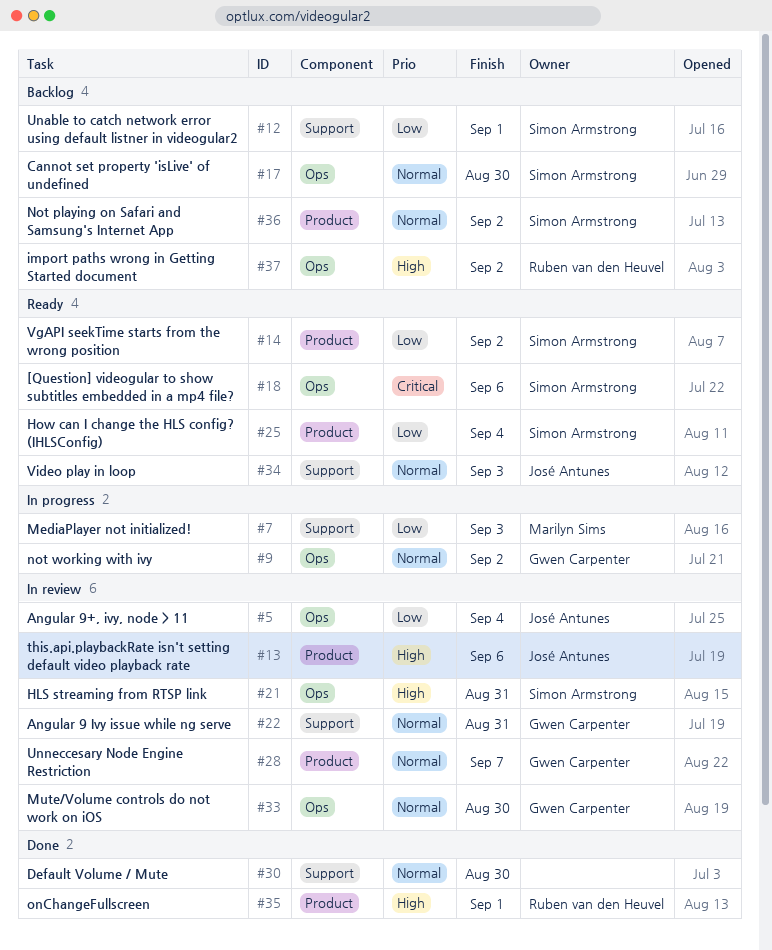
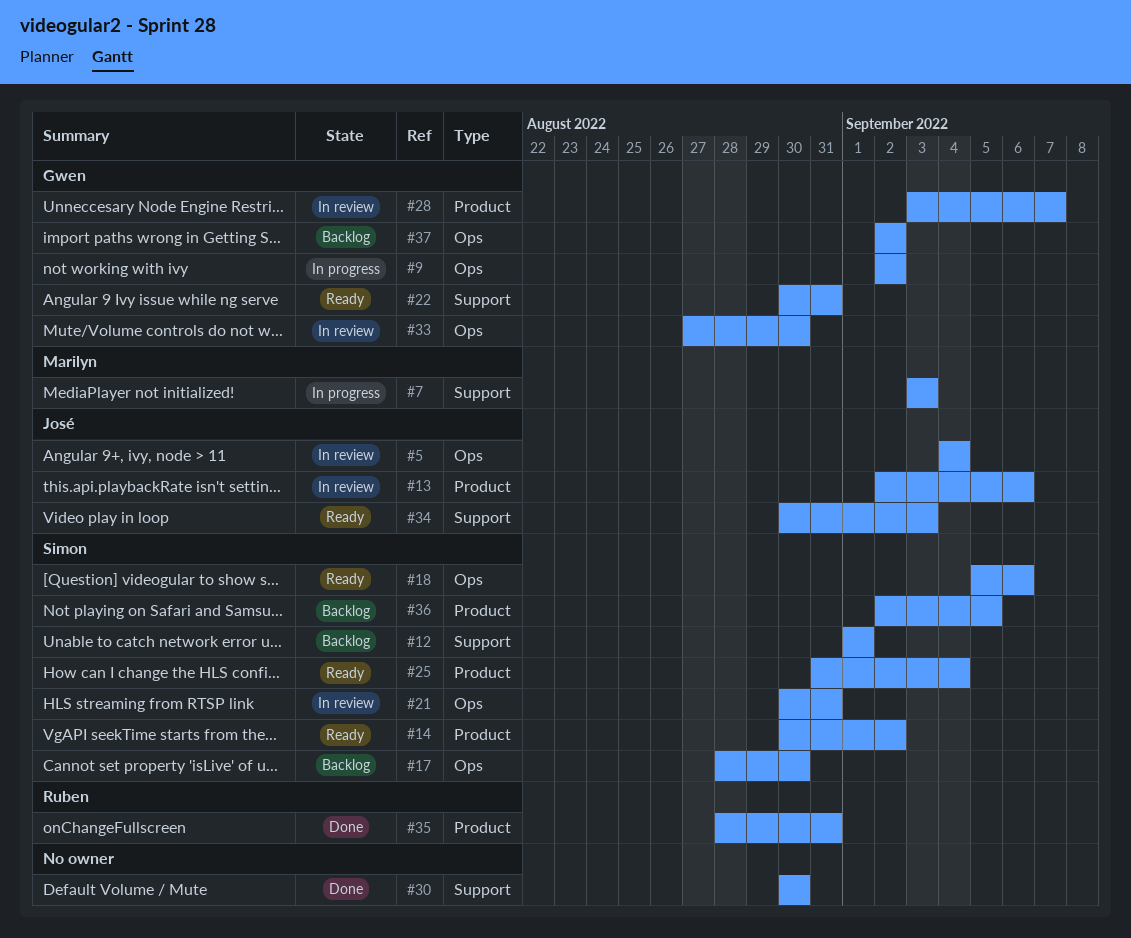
#22, status: In review -> Ready
#35, due: Sep 1 -> Aug 31
#36, due: Sep 2 -> Sep 5
#37, owner: Ruben van den Heuvel -> Gwen Carpenter

